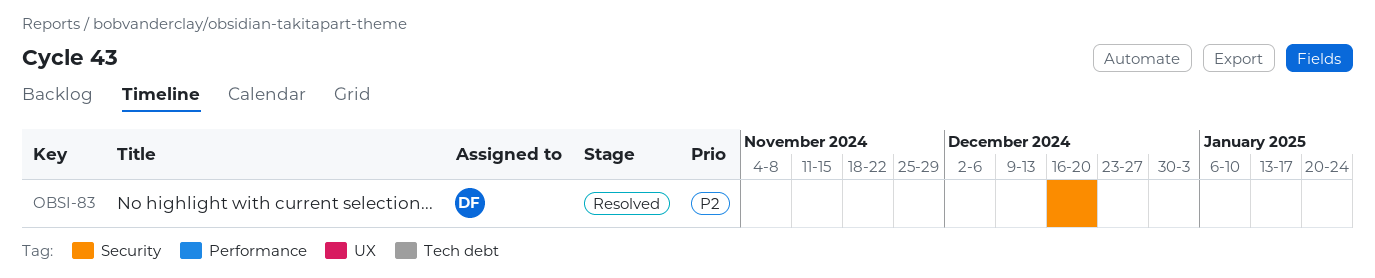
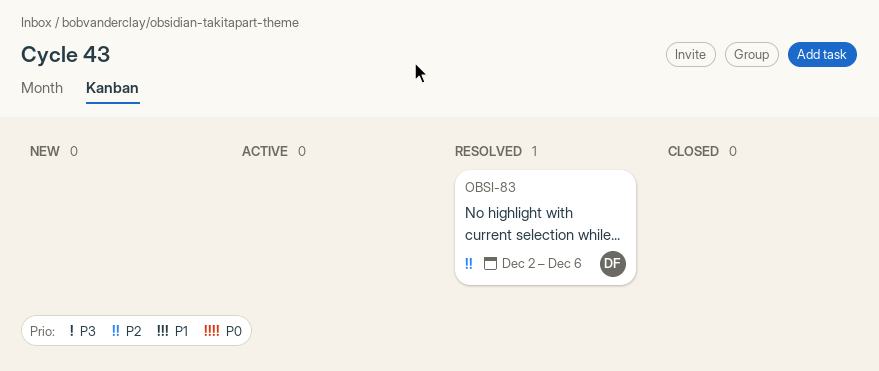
OBSI-83, start: Dec 16 -> Dec 2
OBSI-83, due: Dec 20 -> Dec 6

